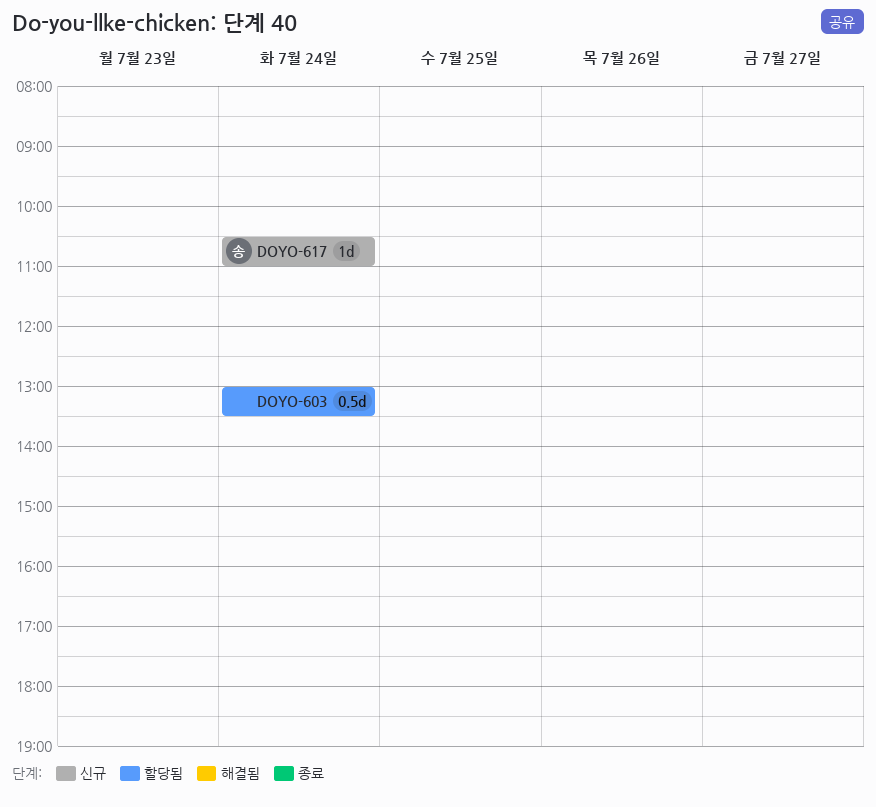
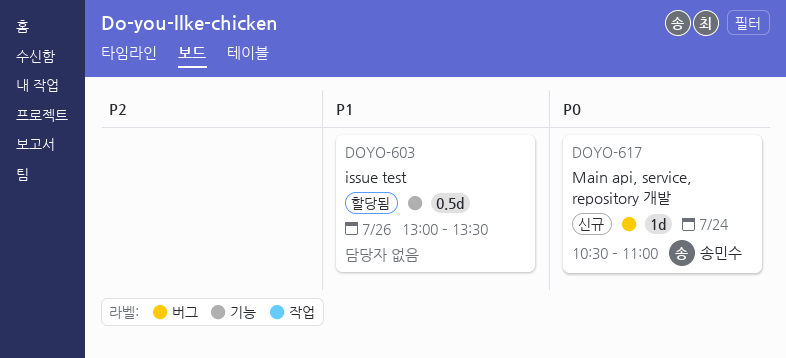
DOYO-603, day: Jul 24 -> Jul 26

